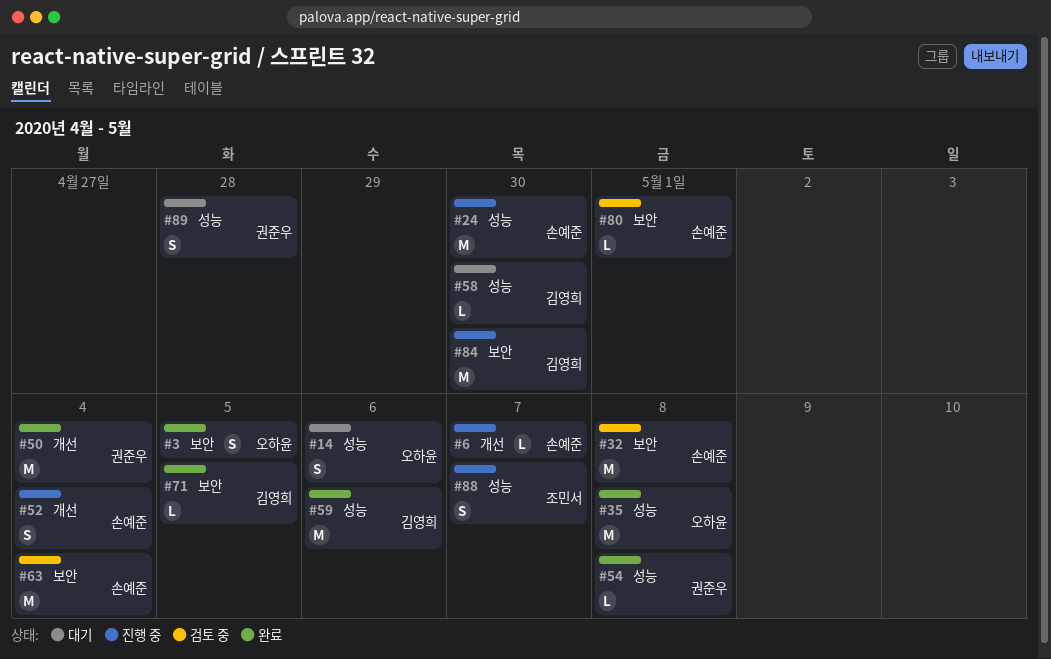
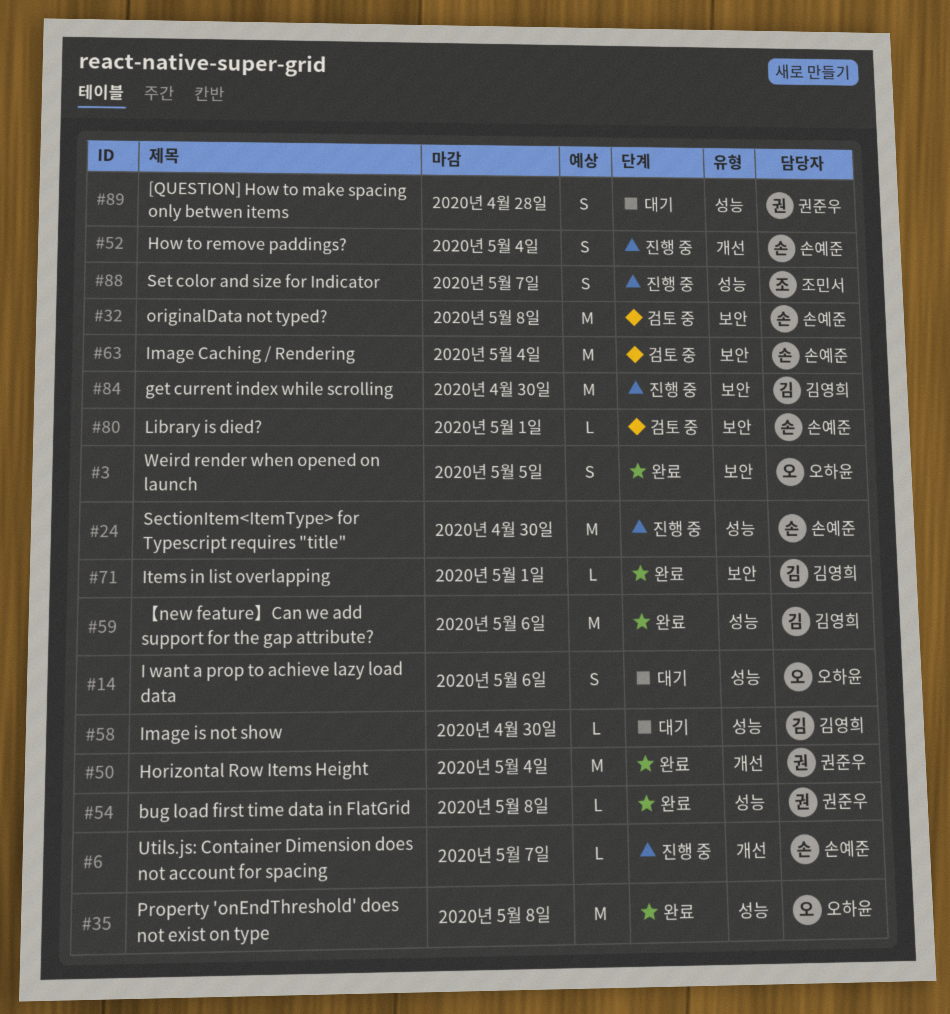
#71, due: May 5 -> May 1

